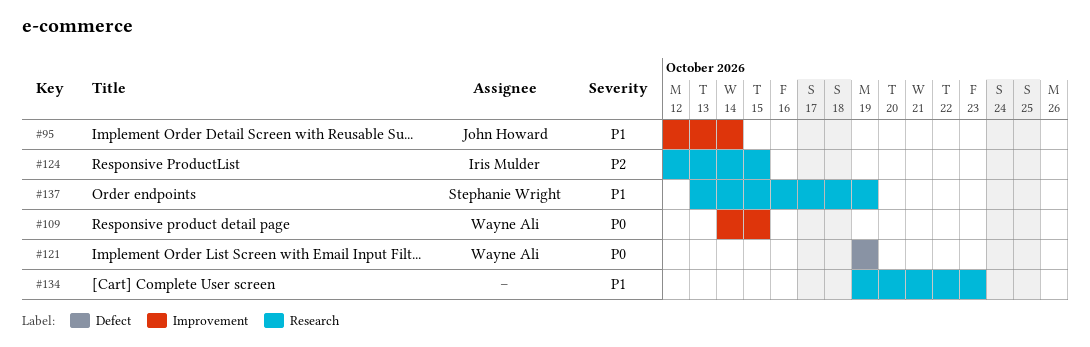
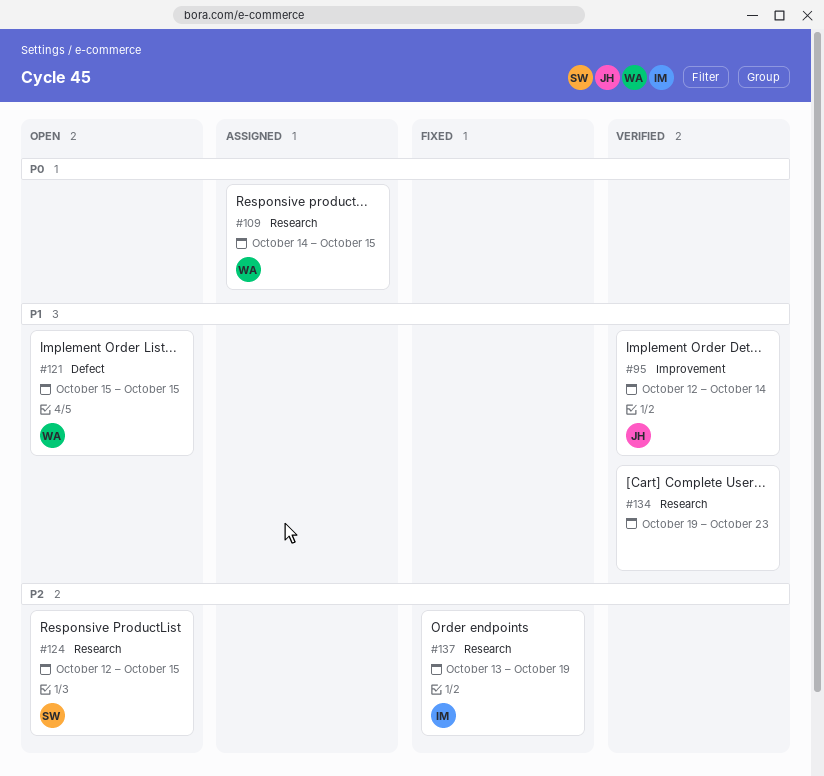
#109, label: Improvement -> Research
#121, priority: P0 -> P1
#121, start: Oct 19 -> Oct 15
#121, due: Oct 19 -> Oct 15
#124, owner: Iris Mulder -> Stephanie Wright
#137, owner: Stephanie Wright -> Iris Mulder
#137, priority: P1 -> P2

